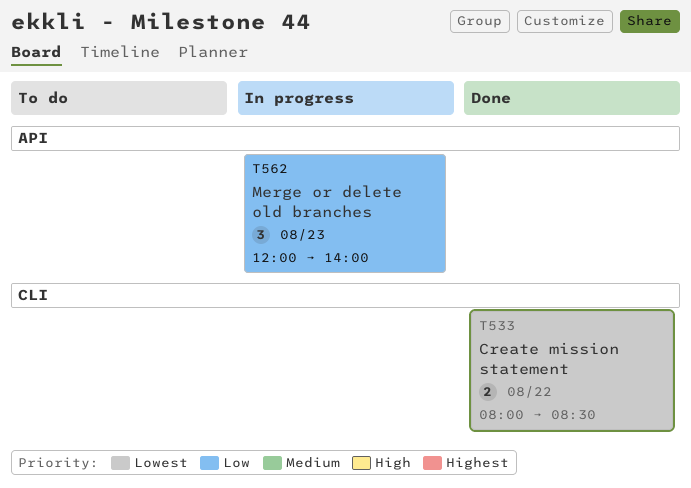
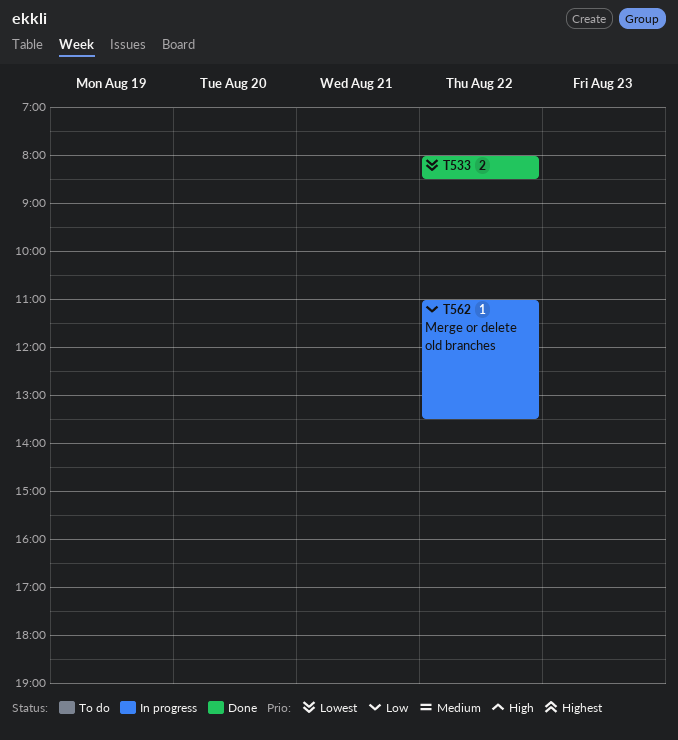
T562, estimate: 3 -> 1
T562, day: Aug 23 -> Aug 22
T562, begins: 12:00 -> 11:00
T562, ends: 14:00 -> 13:30

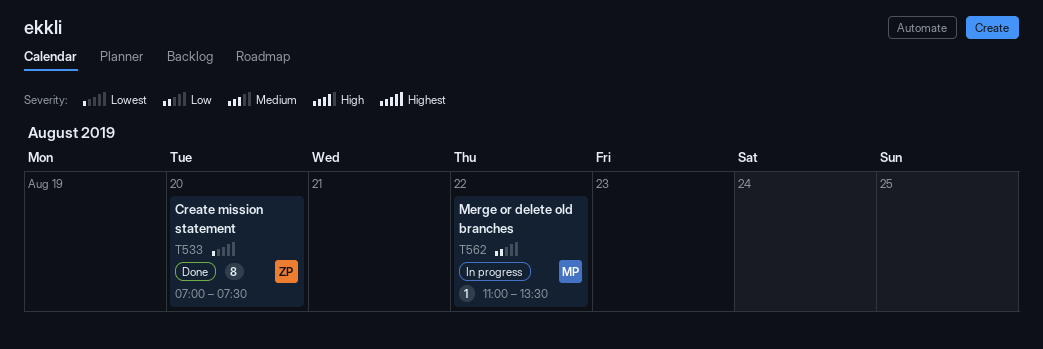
T533, estimate: 2 -> 8
T533, day: Aug 22 -> Aug 20
T533, begins: 08:00 -> 07:00
T533, ends: 08:30 -> 07:30

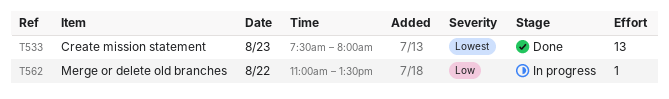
T533, estimate: 8 -> 13
T533, day: Aug 20 -> Aug 23
T533, begins: 07:00 -> 07:30
T533, ends: 07:30 -> 08:00

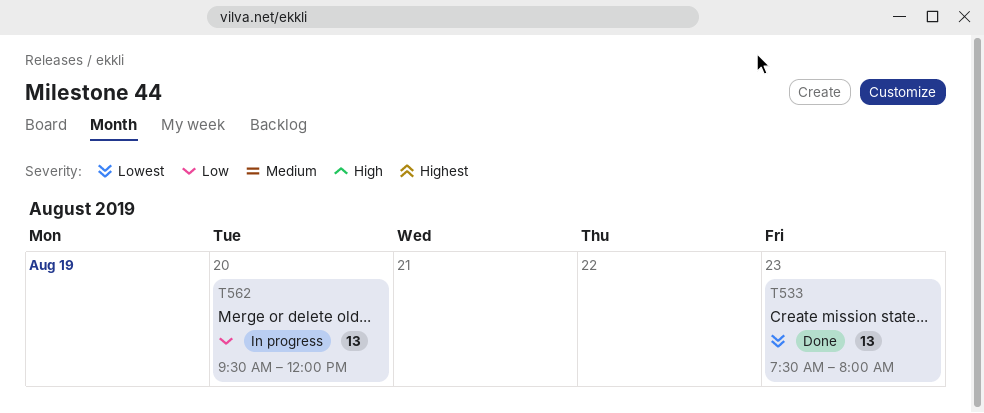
T562, estimate: 1 -> 13
T562, day: Aug 22 -> Aug 20
T562, begins: 11:00 -> 09:30
T562, ends: 13:30 -> 12:00

